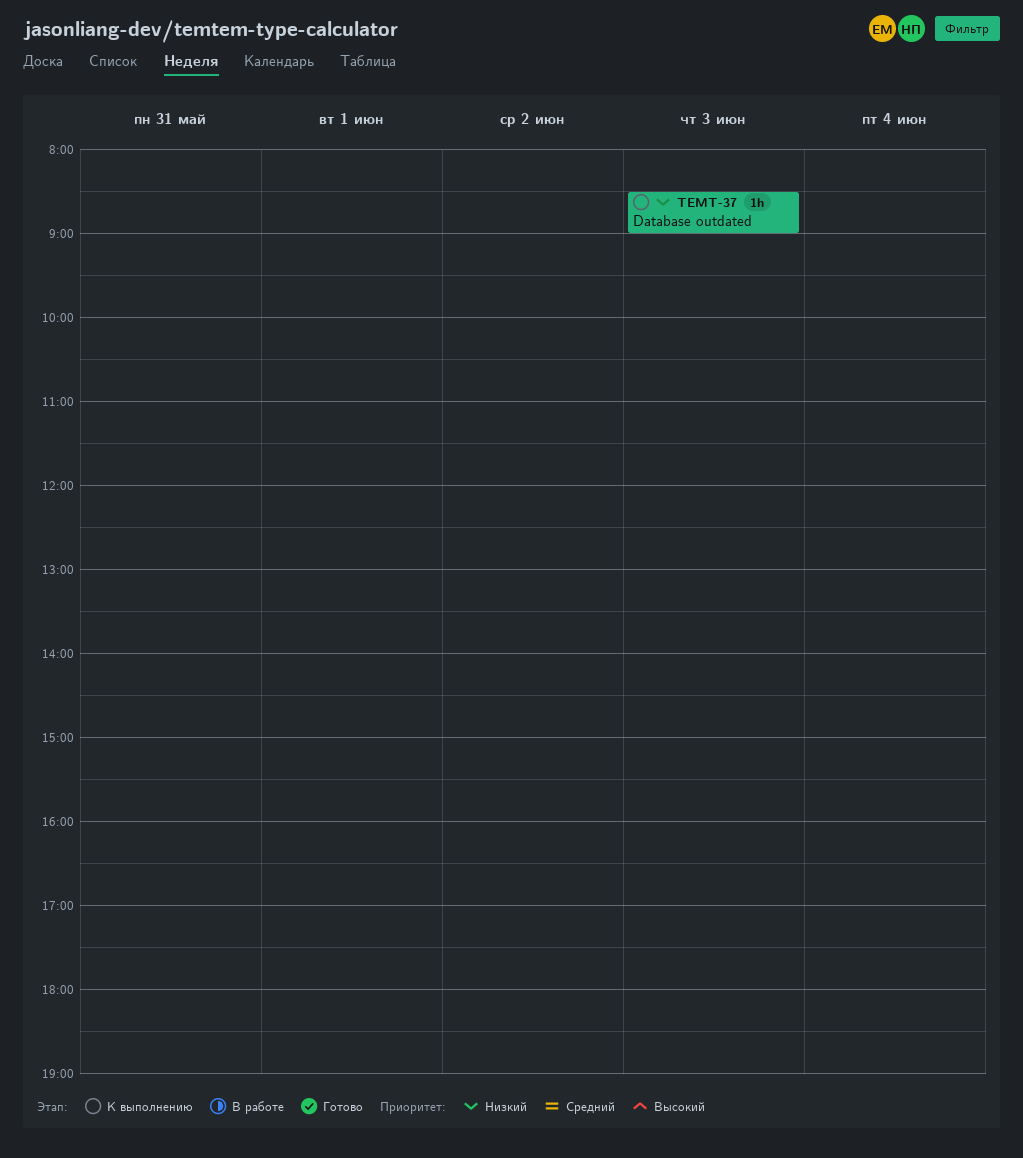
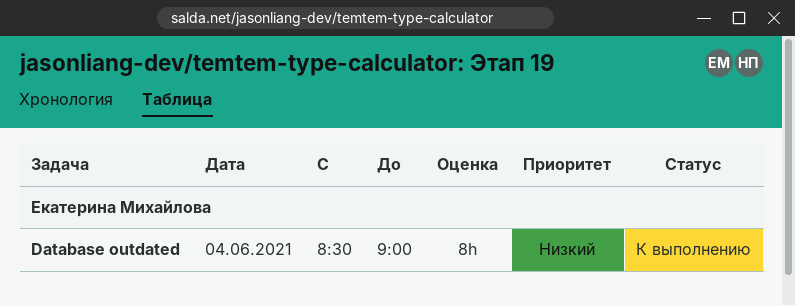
Database outdated, estimate: 1h -> 8h
Database outdated, day: Jun 3 -> Jun 4

